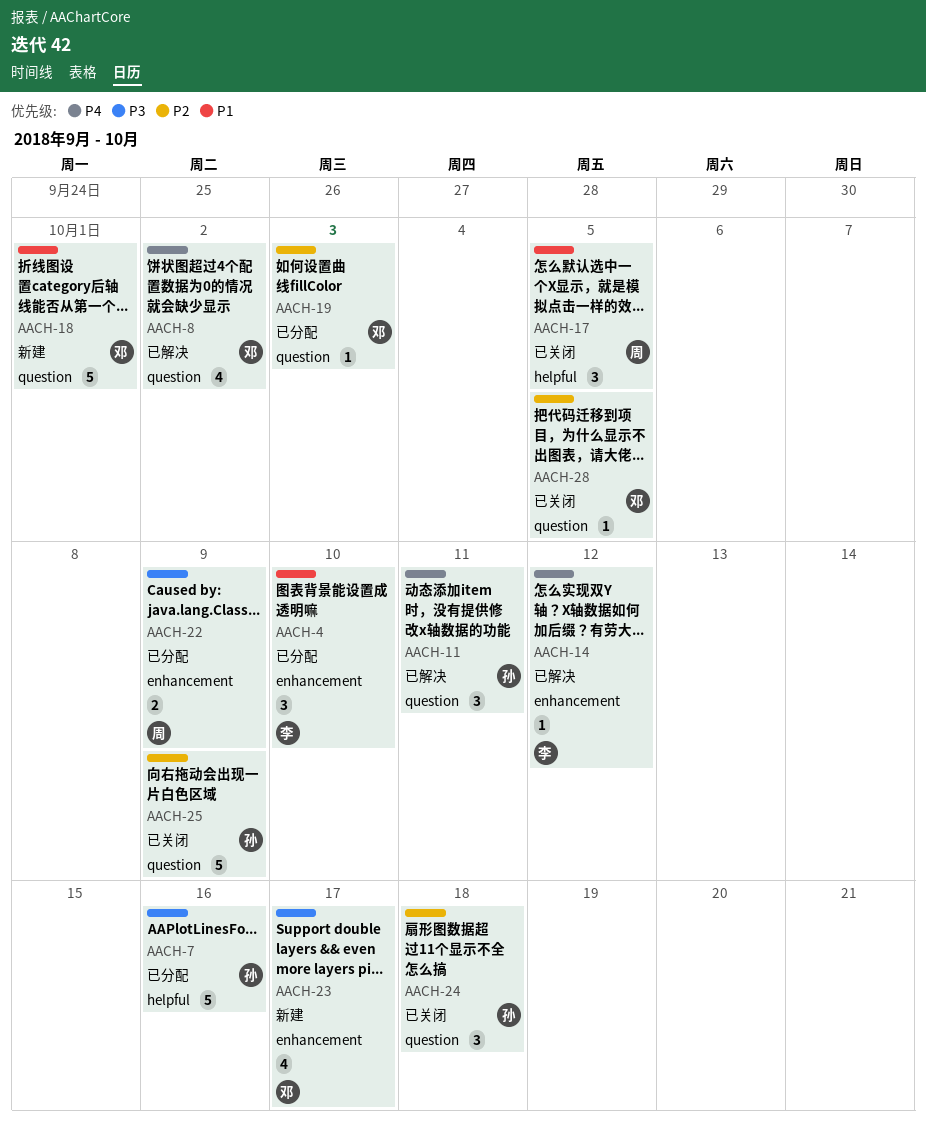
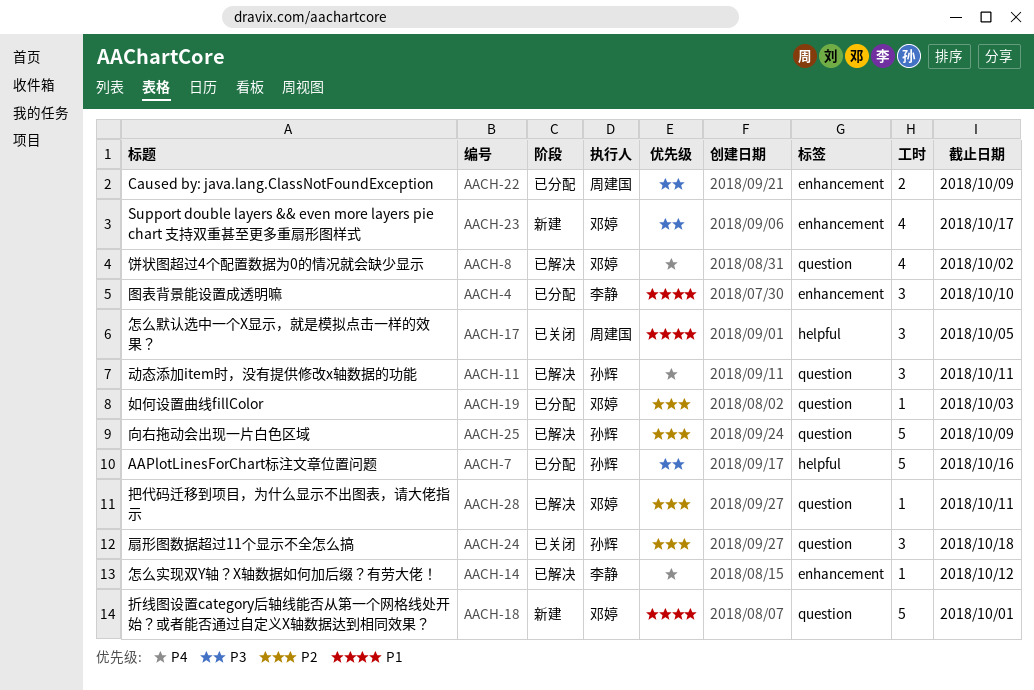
AACH-25, status: 已关闭 -> 已解决
AACH-28, status: 已关闭 -> 已解决
AACH-28, due: Oct 5 -> Oct 11

